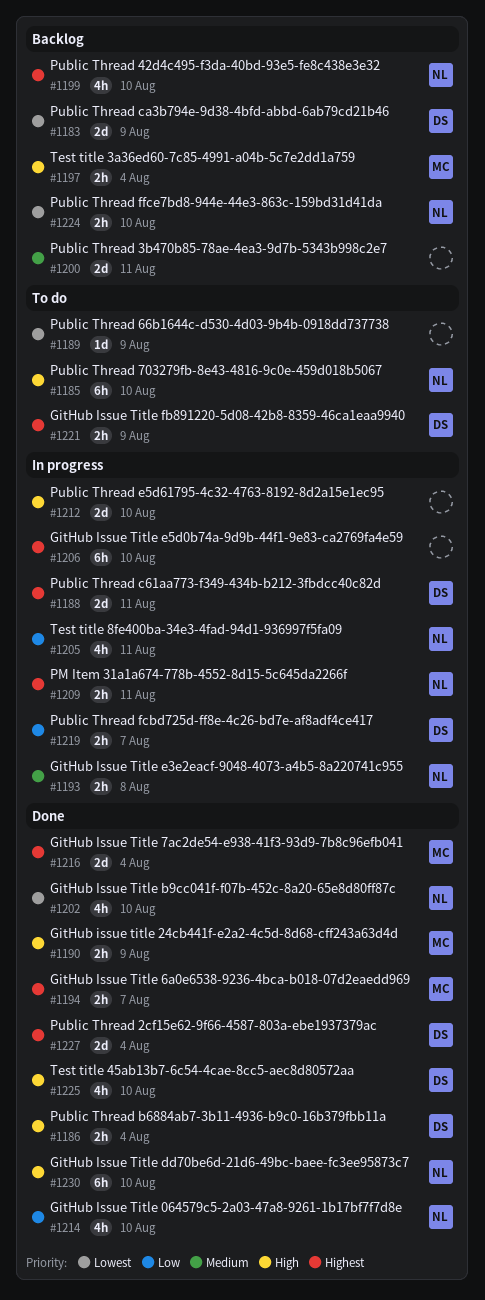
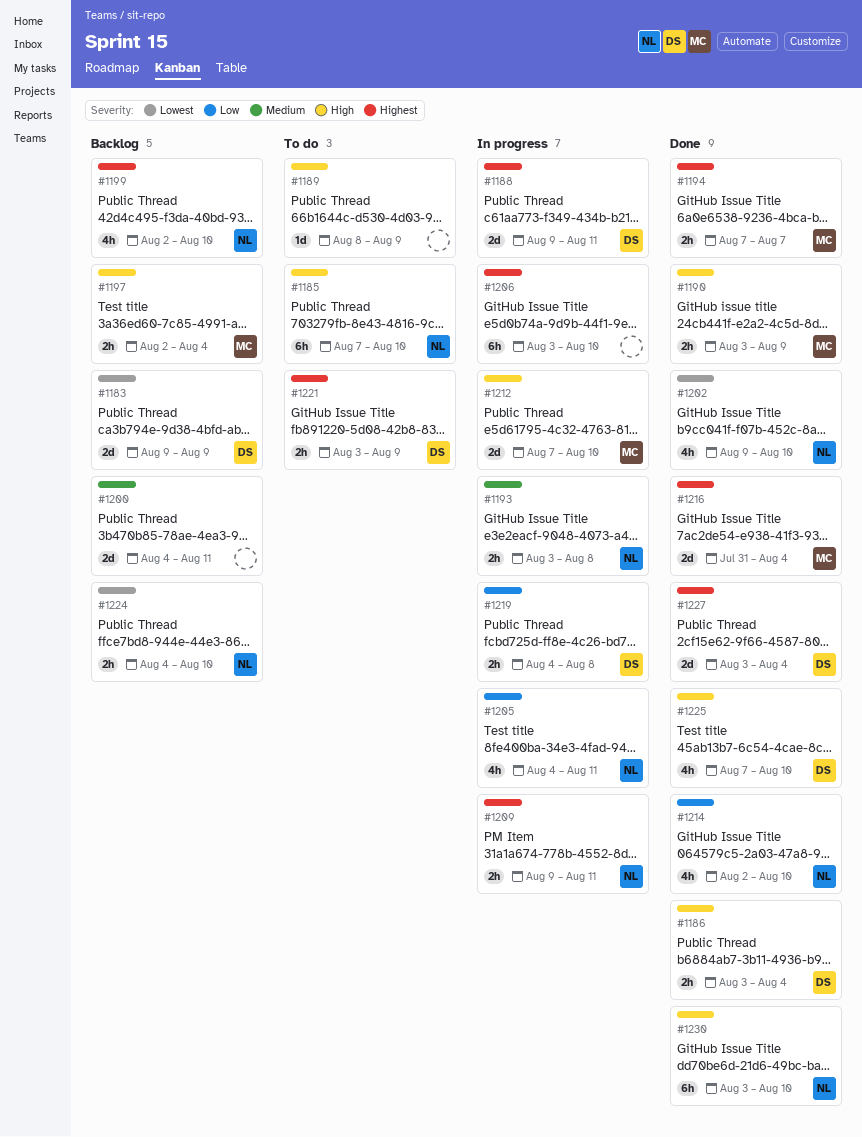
#1189, priority: Lowest -> High
#1212, owner: none -> MC
#1219, due: Aug 7 -> Aug 8

